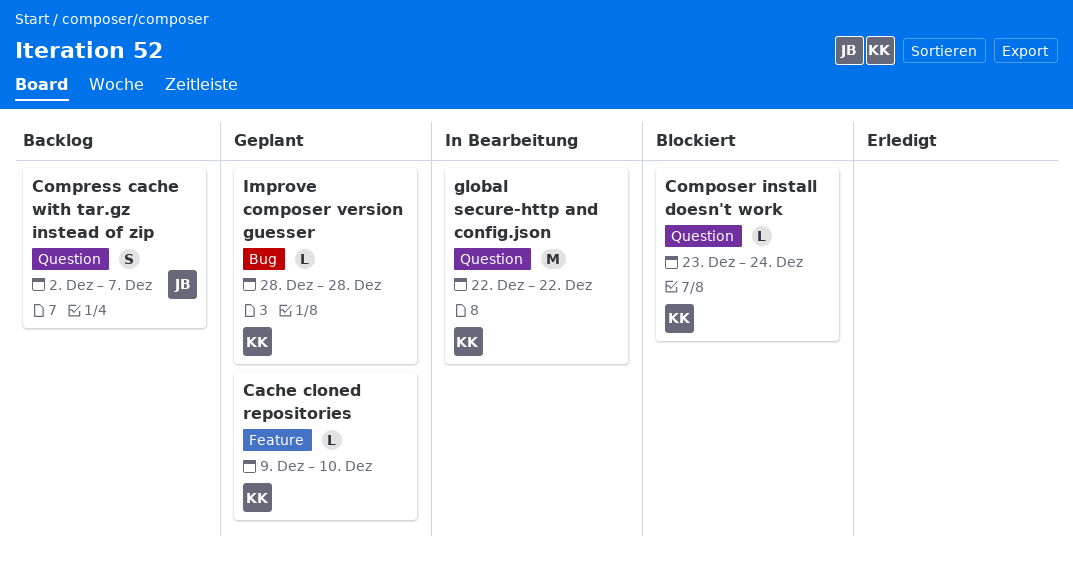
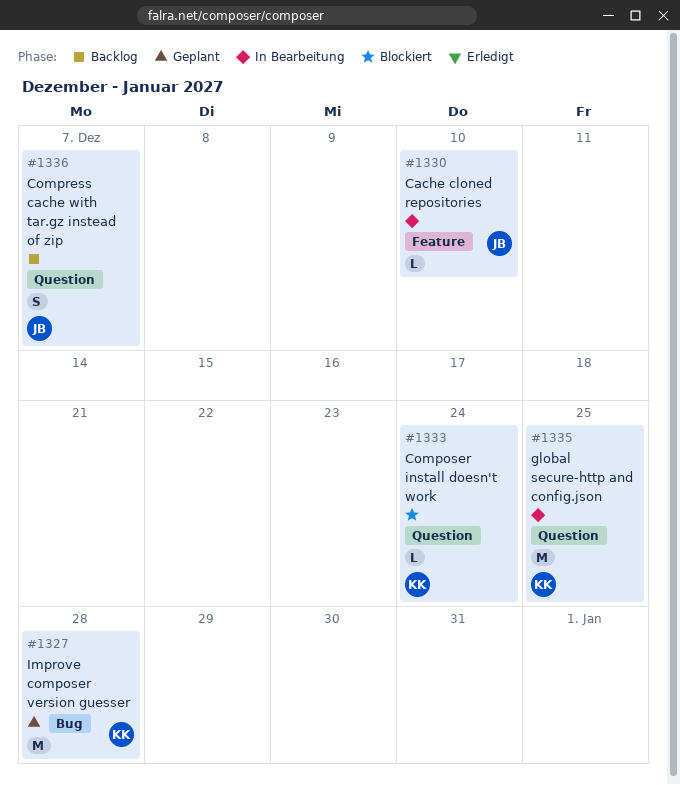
Cache cloned repositories, status: Geplant -> In Bearbeitung
Cache cloned repositories, owner: KK -> JB
global secure-http and config.json, due: Dec 22 -> Dec 25
Improve composer version guesser, estimate: L -> M

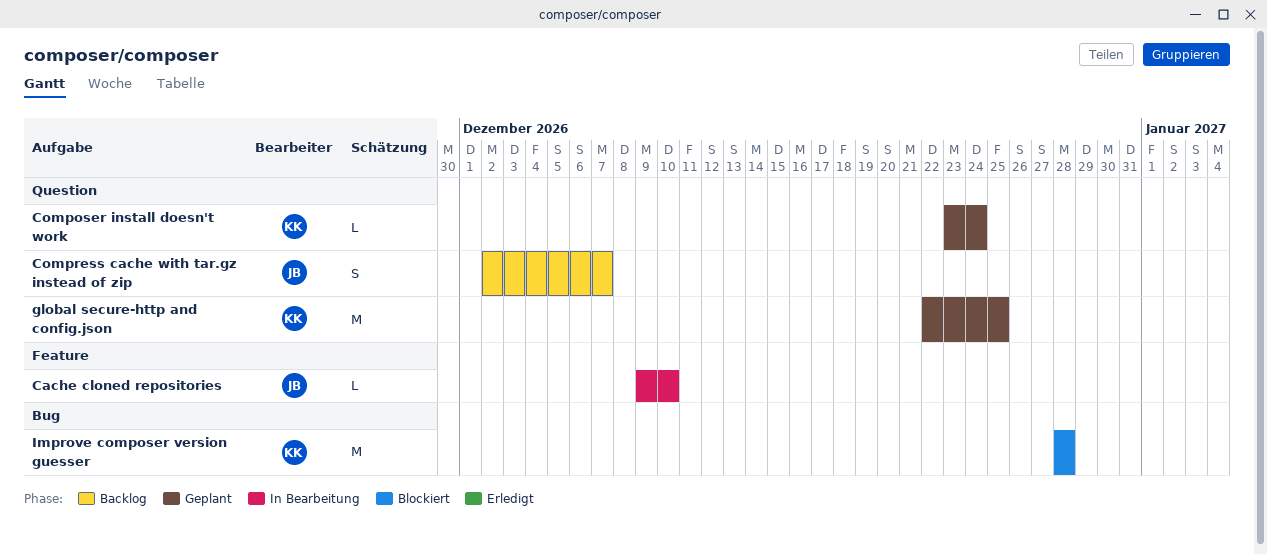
Composer install doesn't work, status: Blockiert -> Geplant
global secure-http and config.json, status: In Bearbeitung -> Geplant
Improve composer version guesser, status: Geplant -> Blockiert

